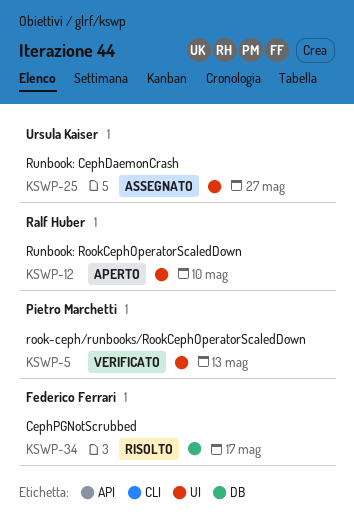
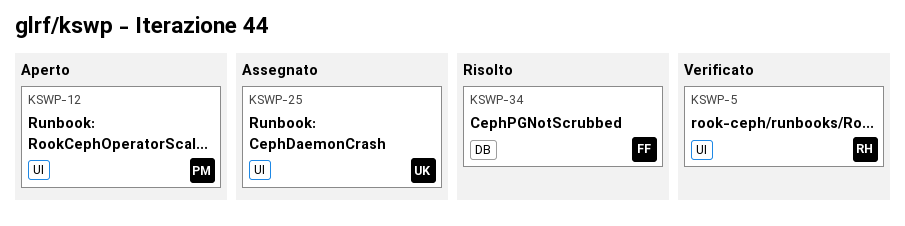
KSWP-5, owner: Pietro Marchetti -> Ralf Huber
KSWP-12, owner: Ralf Huber -> Pietro Marchetti

